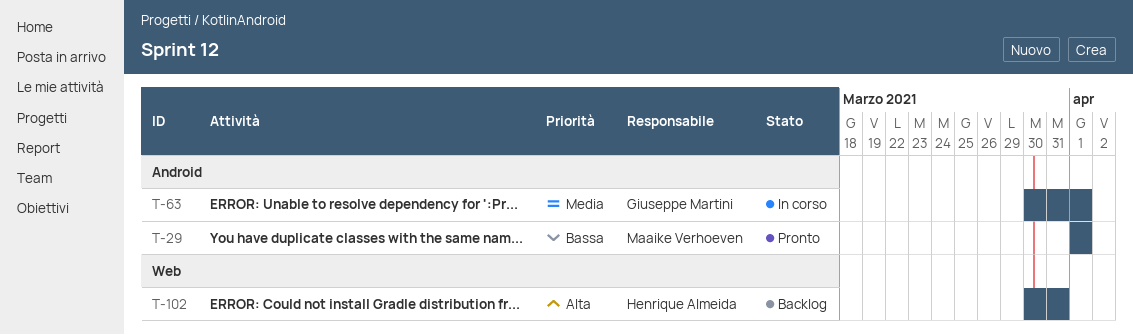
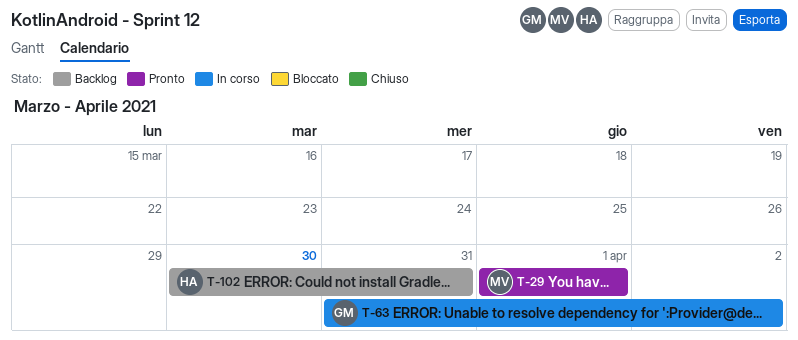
T-63, start: Mar 30 -> Mar 31
T-63, due: Apr 1 -> Apr 2

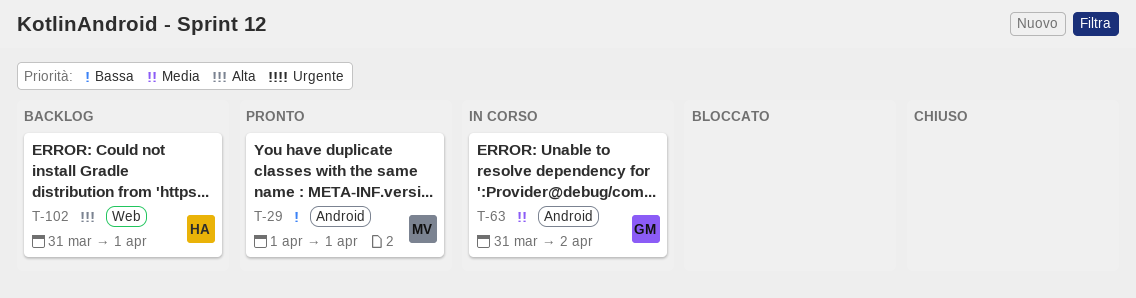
T-102, start: Mar 30 -> Mar 31
T-102, due: Mar 31 -> Apr 1

